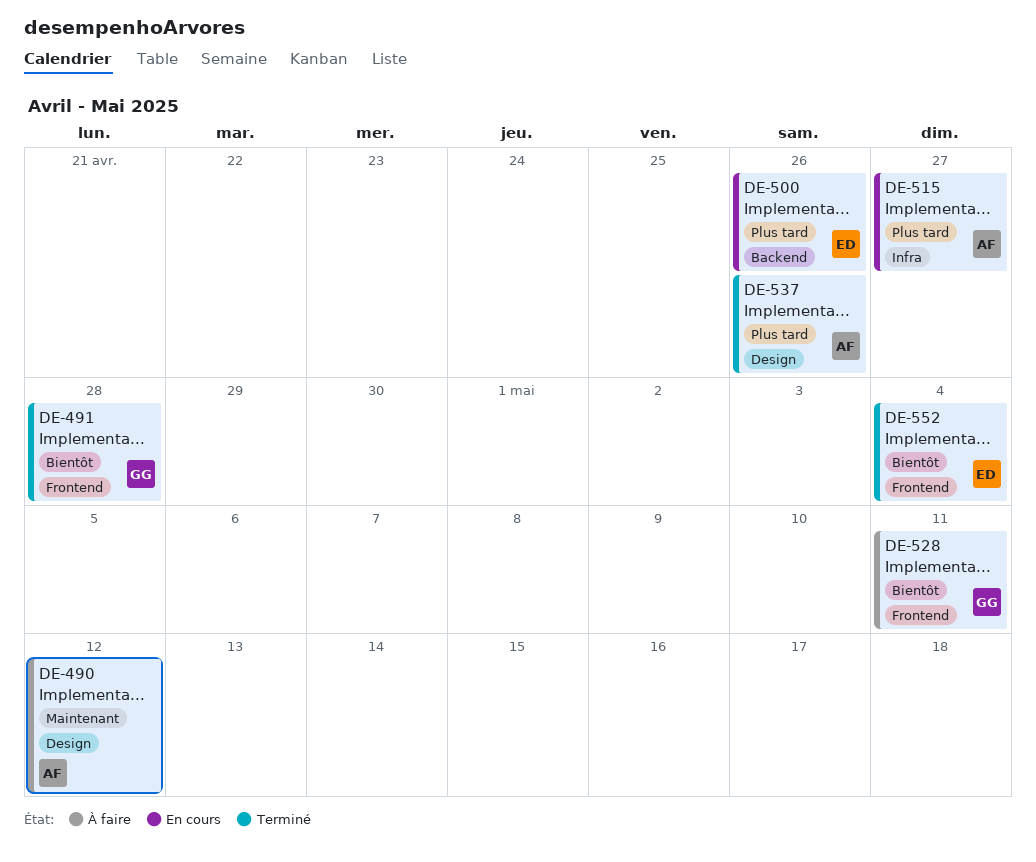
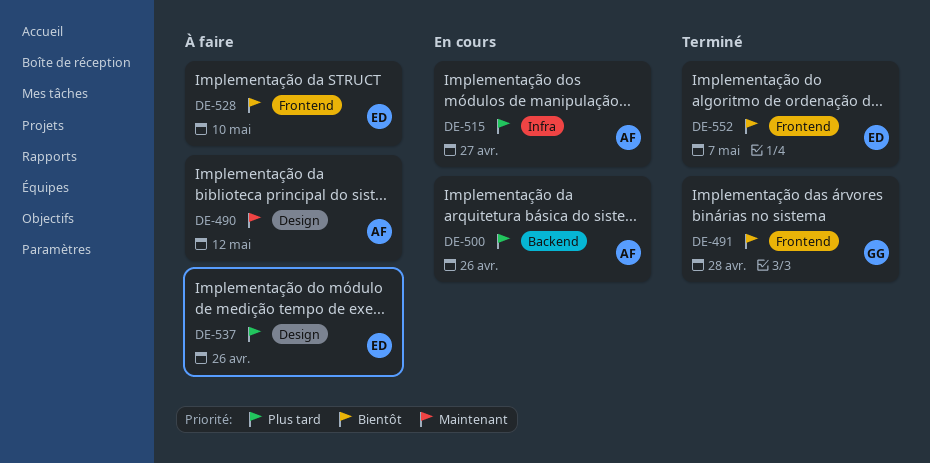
DE-500, owner: ED -> AF
DE-528, owner: GG -> ED
DE-528, due: May 11 -> May 10
DE-537, status: Terminé -> À faire
DE-537, owner: AF -> ED
DE-552, due: May 4 -> May 7

